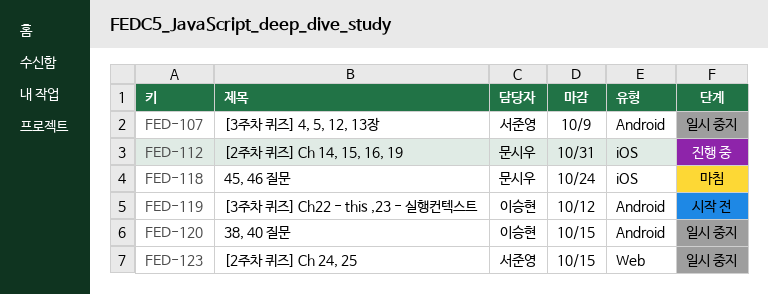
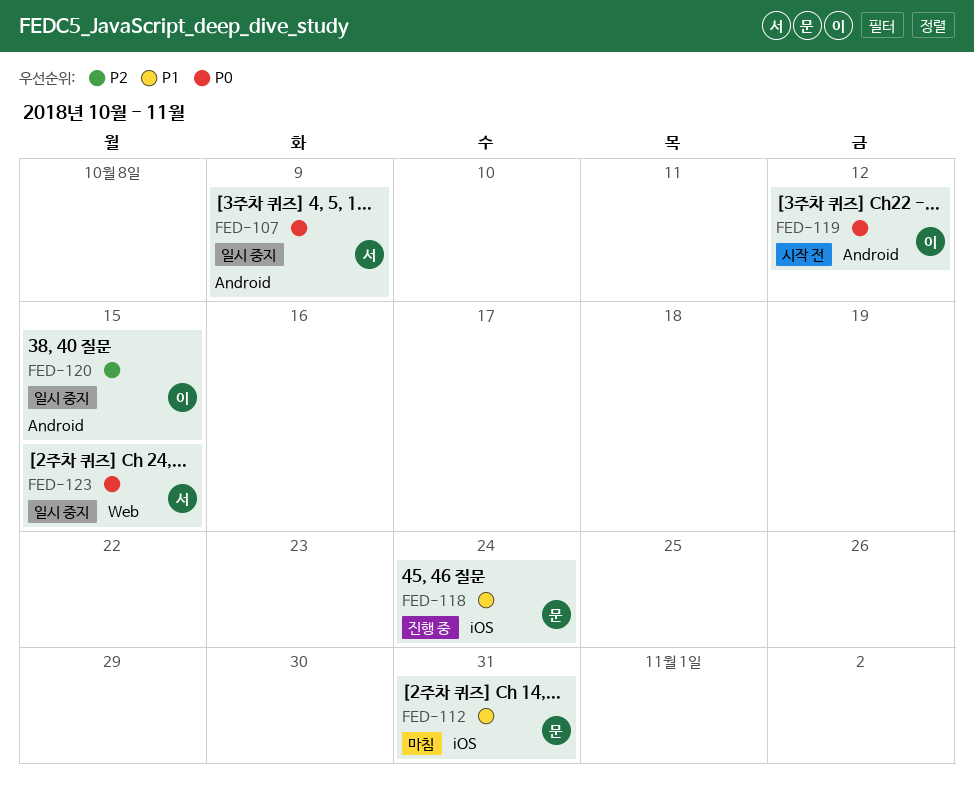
FED-112, status: 진행 중 -> 마침
FED-118, status: 마침 -> 진행 중

